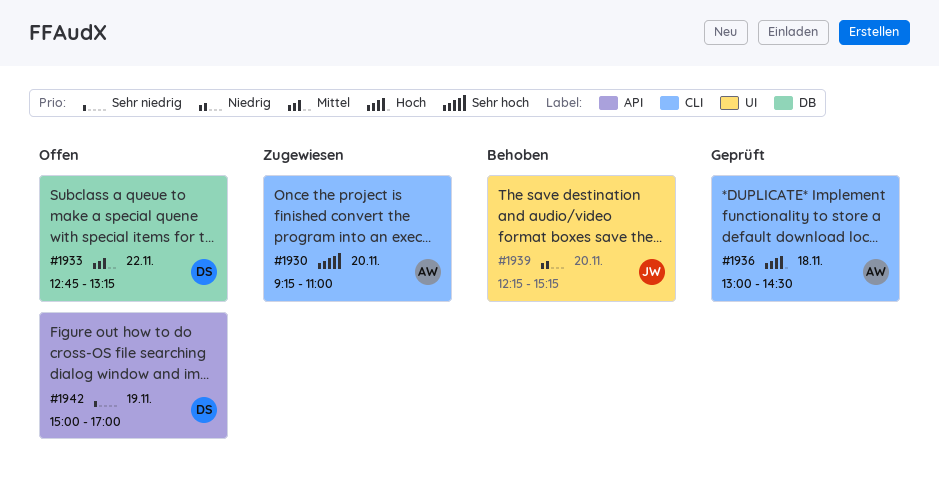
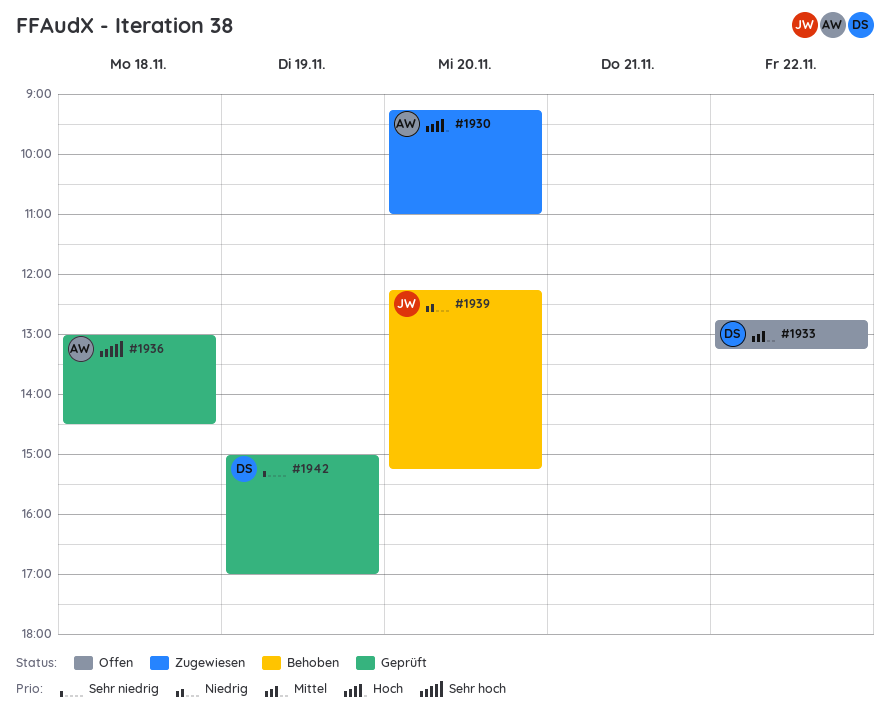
#1930, priority: Sehr hoch -> Hoch
#1936, priority: Hoch -> Sehr hoch
#1942, status: Offen -> Geprüft

